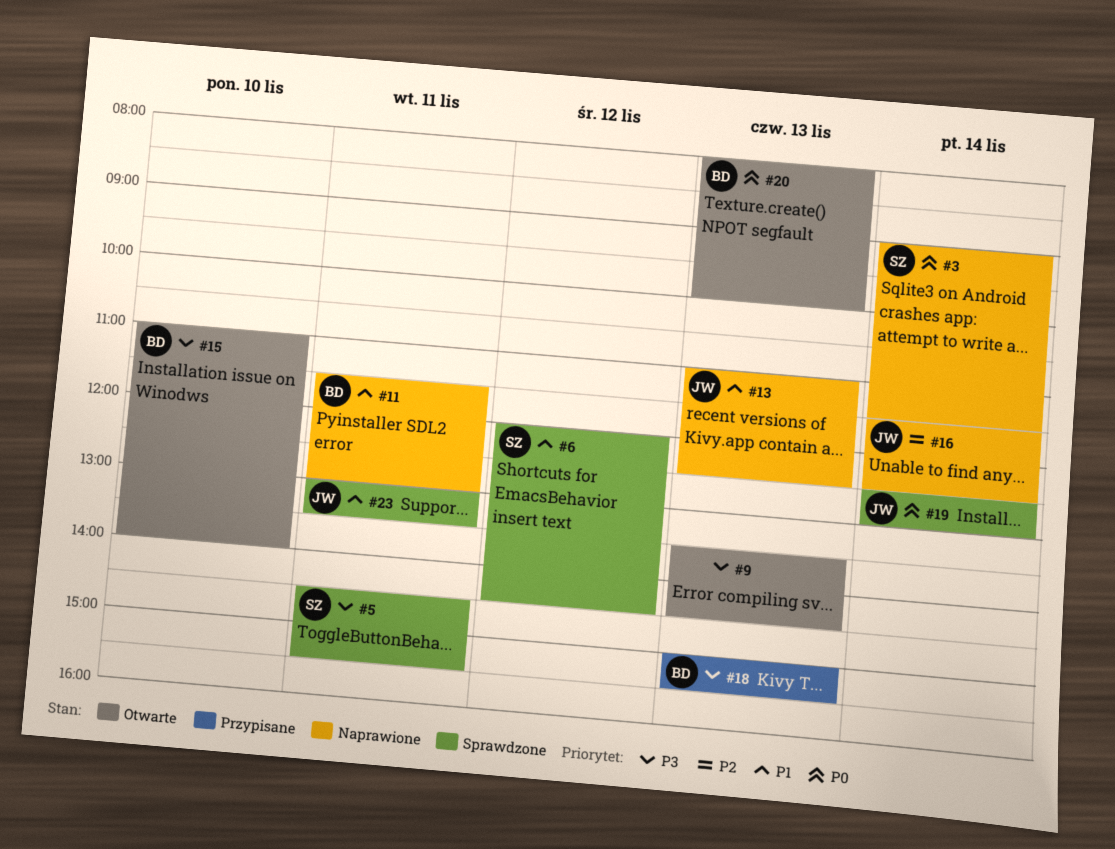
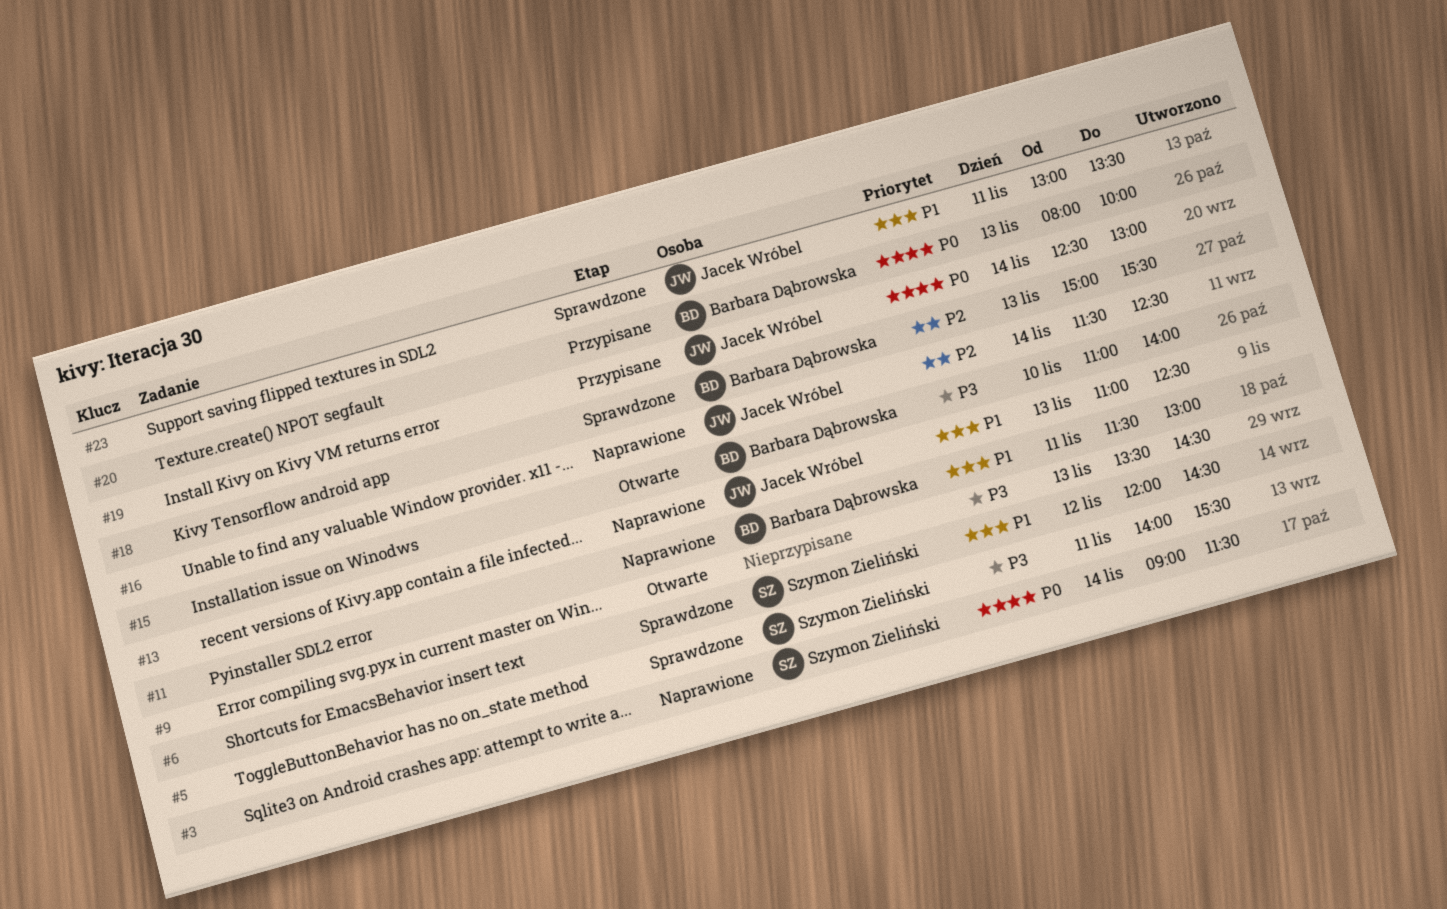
#5, begins: 14:30 -> 14:00
#18, status: Przypisane -> Sprawdzone
#18, priority: P3 -> P2
#19, status: Sprawdzone -> Przypisane
#20, status: Otwarte -> Przypisane

